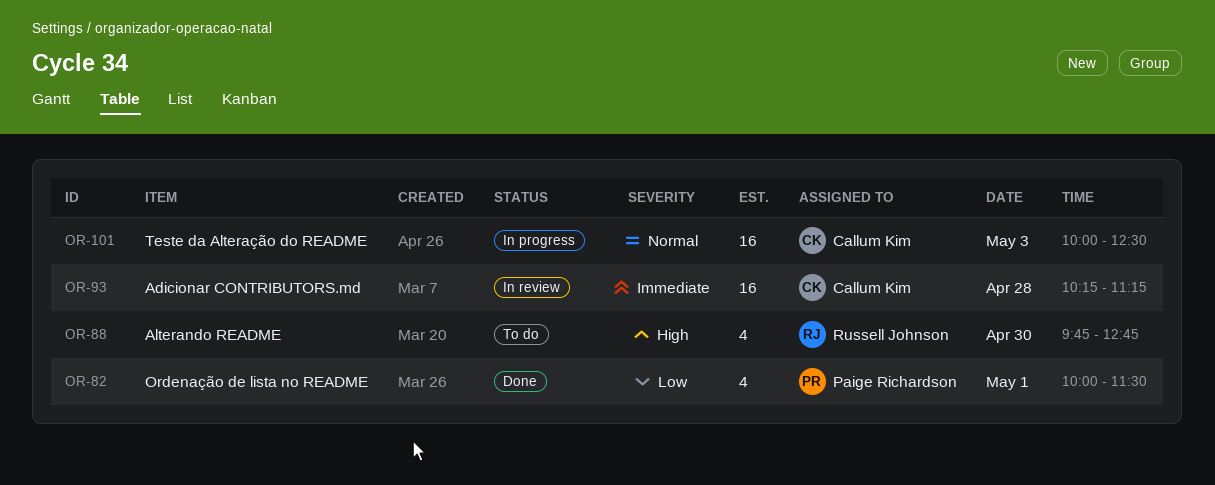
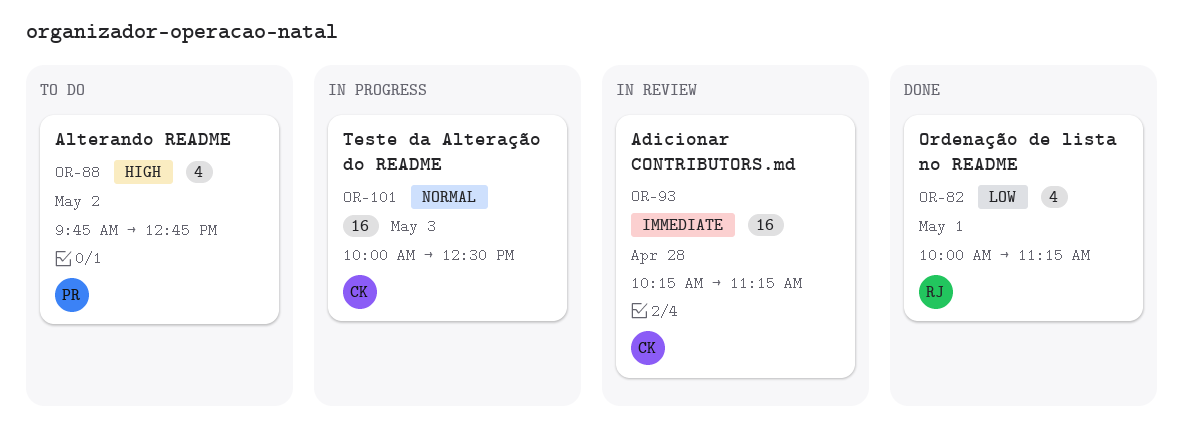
OR-82, owner: Paige Richardson -> Russell Johnson
OR-82, ends: 11:30 -> 11:15
OR-88, owner: Russell Johnson -> Paige Richardson
OR-88, day: Apr 30 -> May 2

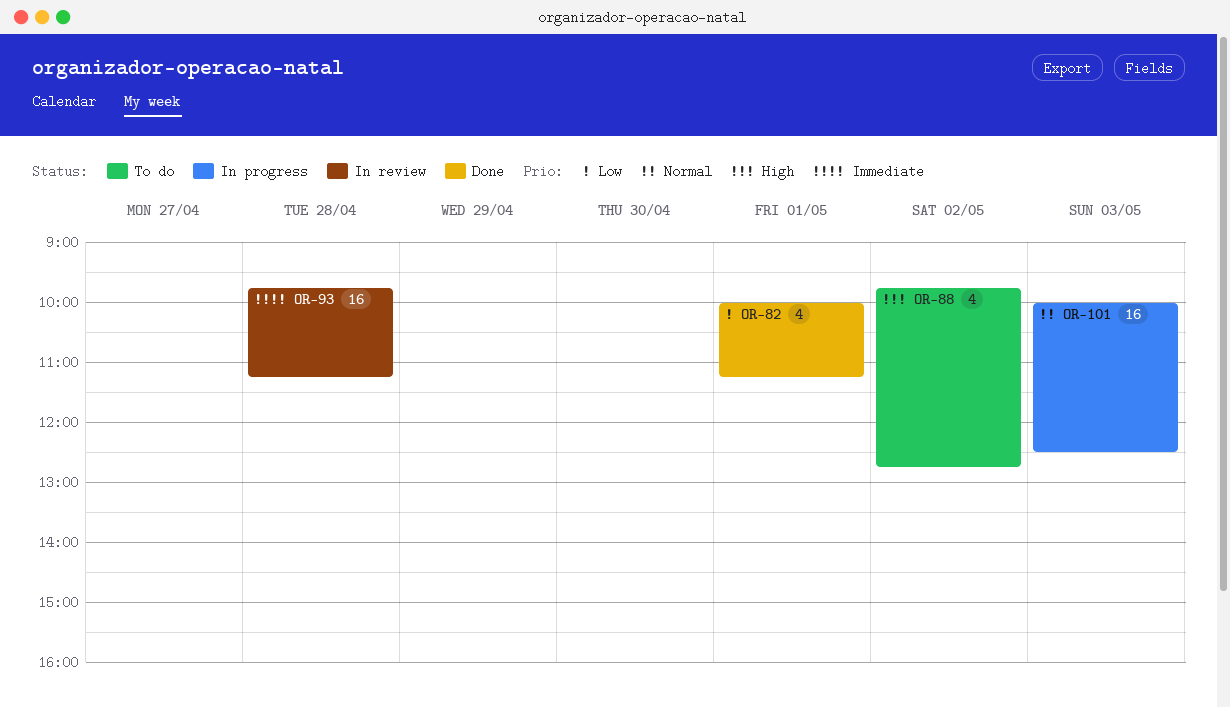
OR-93, begins: 10:15 -> 09:45

